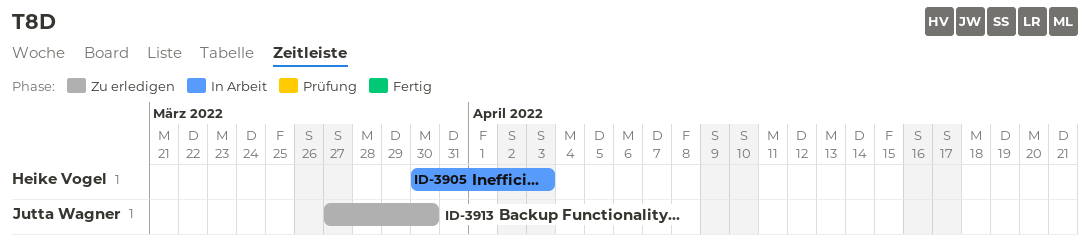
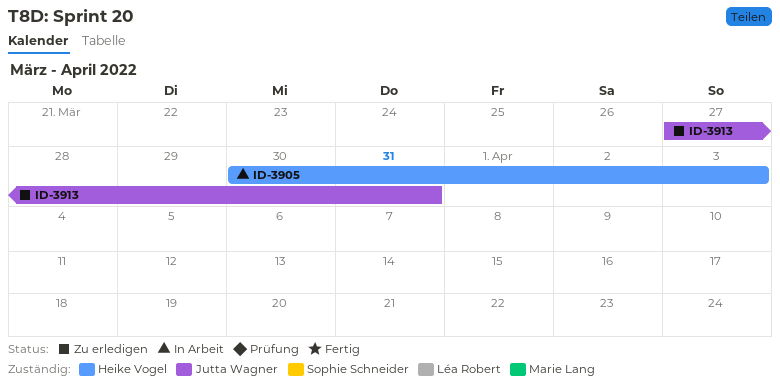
ID-3913, due: Mar 30 -> Mar 31

